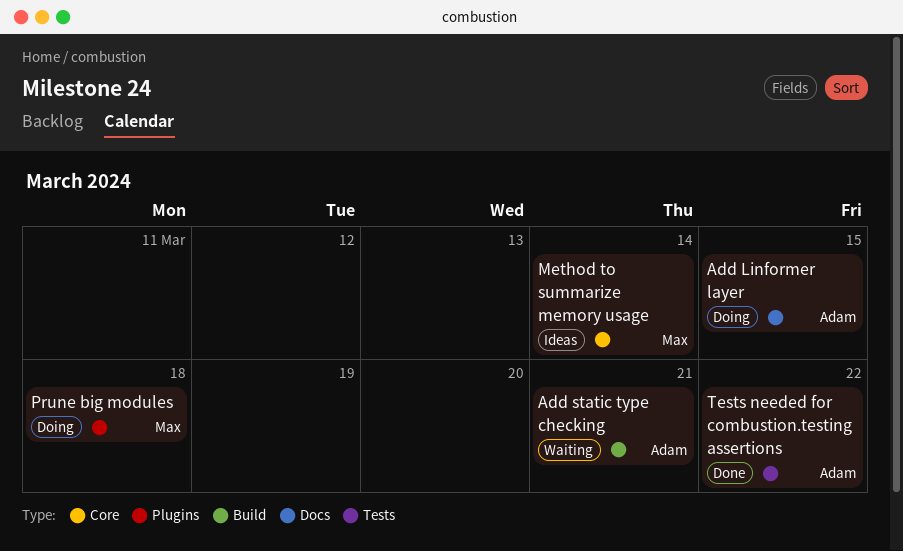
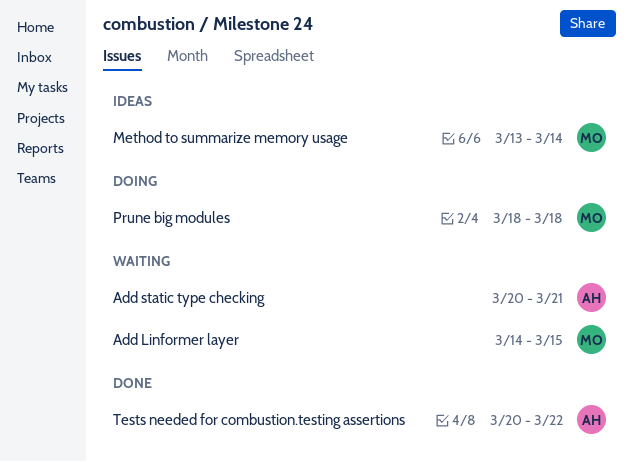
Add Linformer layer, status: Doing -> Waiting
Add Linformer layer, owner: Adam -> Max

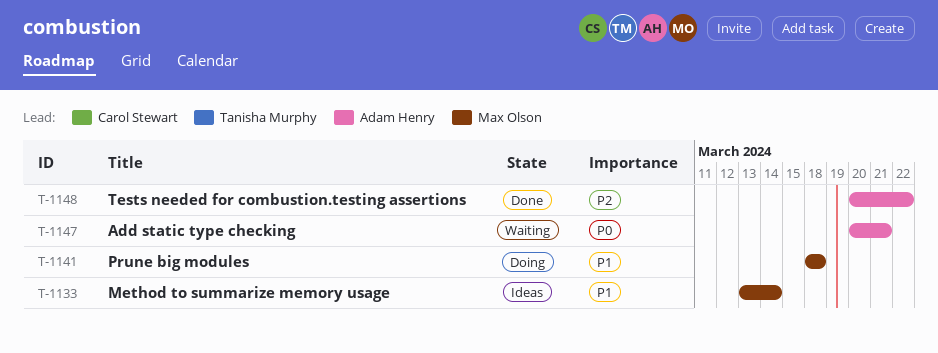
Add Linformer layer: present -> none

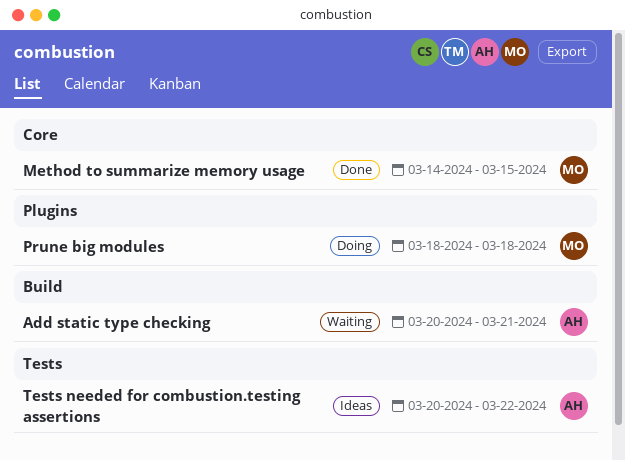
Method to summarize memory usage, status: Ideas -> Done
Method to summarize memory usage, start: Mar 13 -> Mar 14
Method to summarize memory usage, due: Mar 14 -> Mar 15
Tests needed for combustion.testing assertions, status: Done -> Ideas

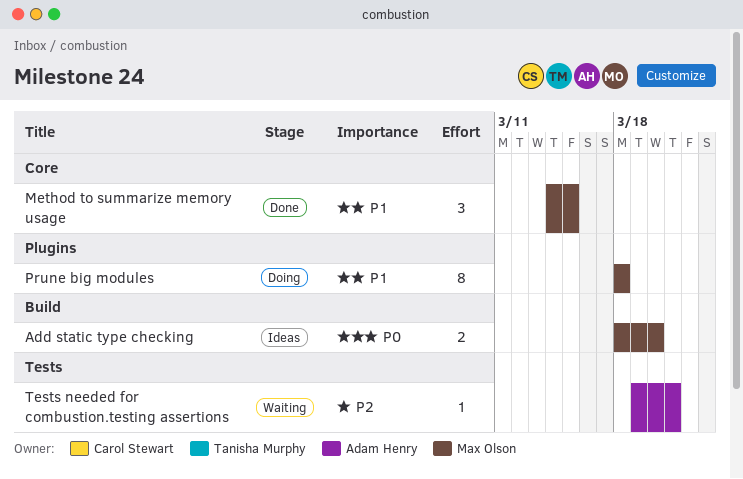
Add static type checking, status: Waiting -> Ideas
Add static type checking, owner: Adam Henry -> Max Olson
Add static type checking, start: Mar 20 -> Mar 18
Add static type checking, due: Mar 21 -> Mar 20
Tests needed for combustion.testing assertions, status: Ideas -> Waiting
Tests needed for combustion.testing assertions, start: Mar 20 -> Mar 19
Tests needed for combustion.testing assertions, due: Mar 22 -> Mar 21

